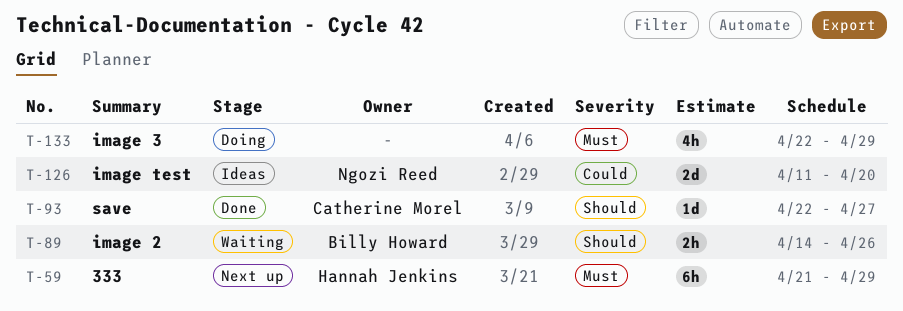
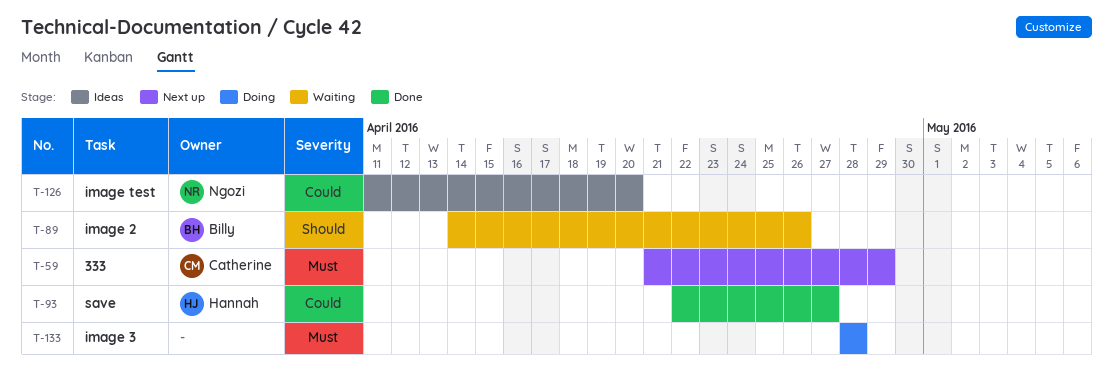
T-59, owner: Hannah Jenkins -> Catherine Morel
T-93, owner: Catherine Morel -> Hannah Jenkins
T-93, priority: Should -> Could
T-133, start: Apr 22 -> Apr 28
T-133, due: Apr 29 -> Apr 28

